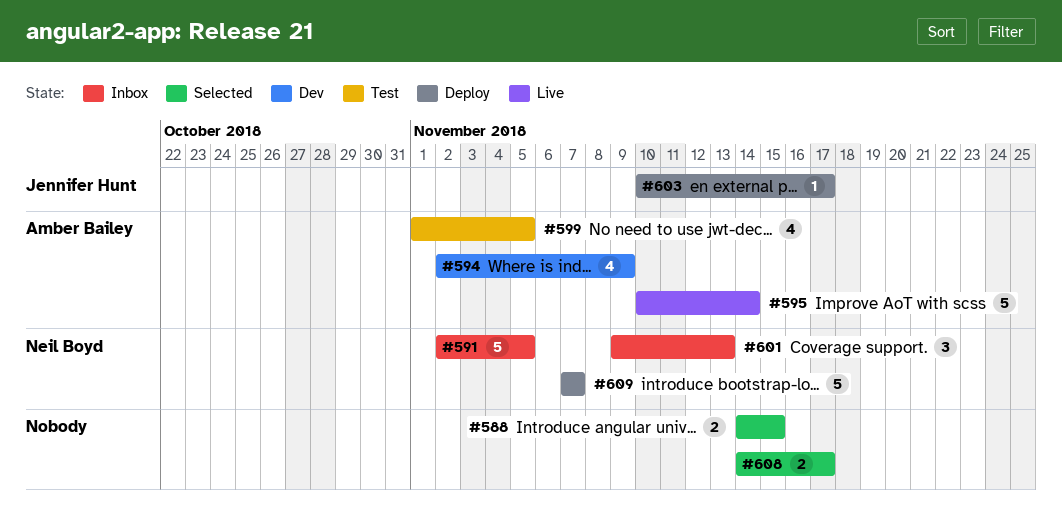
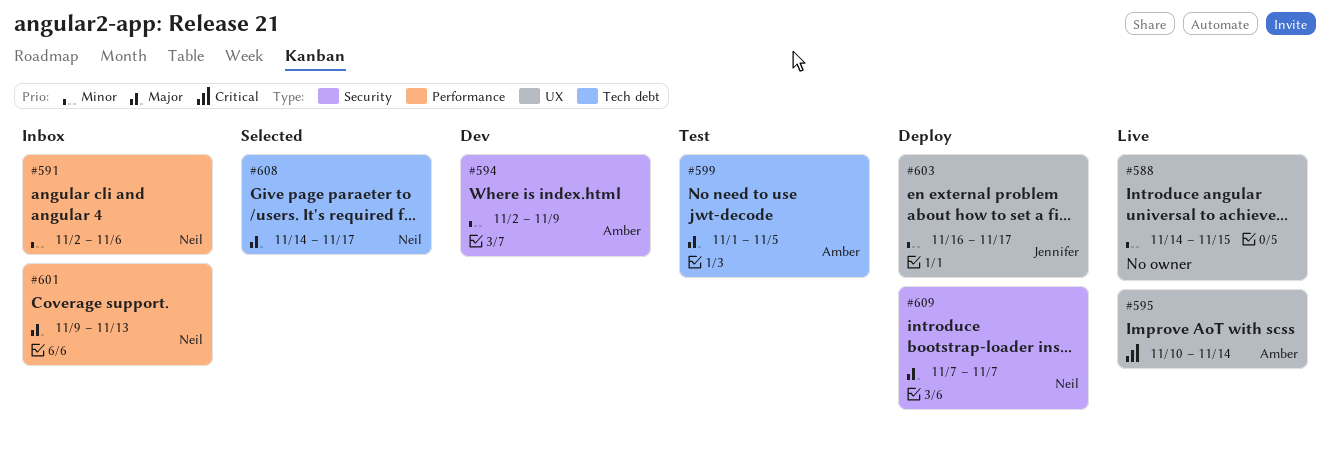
#588, status: Selected -> Live
#591, due: Nov 5 -> Nov 6
#603, start: Nov 10 -> Nov 16
#608, owner: none -> Neil Boyd

